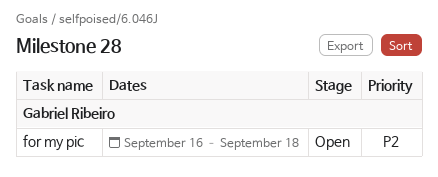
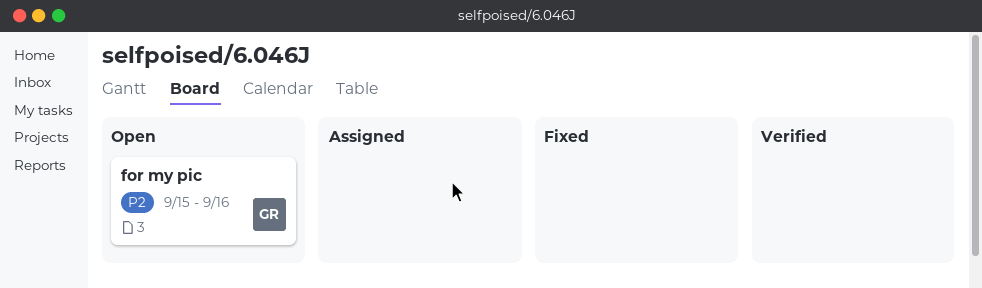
for my pic, start: Sep 16 -> Sep 15
for my pic, due: Sep 18 -> Sep 16

